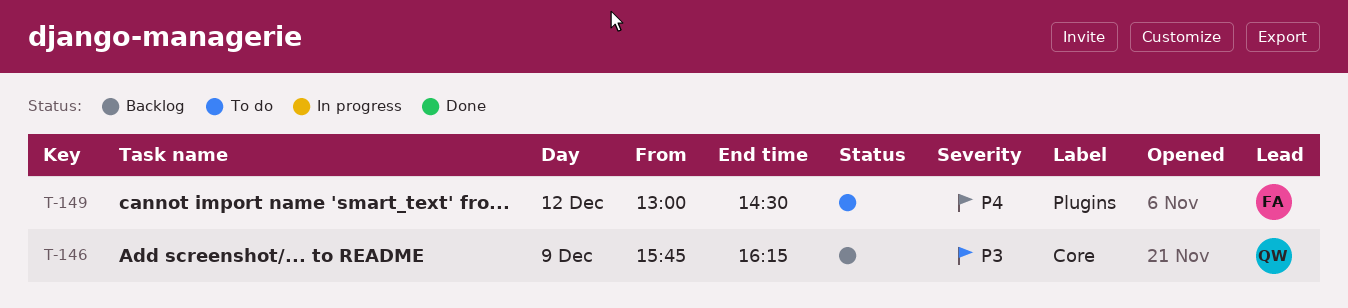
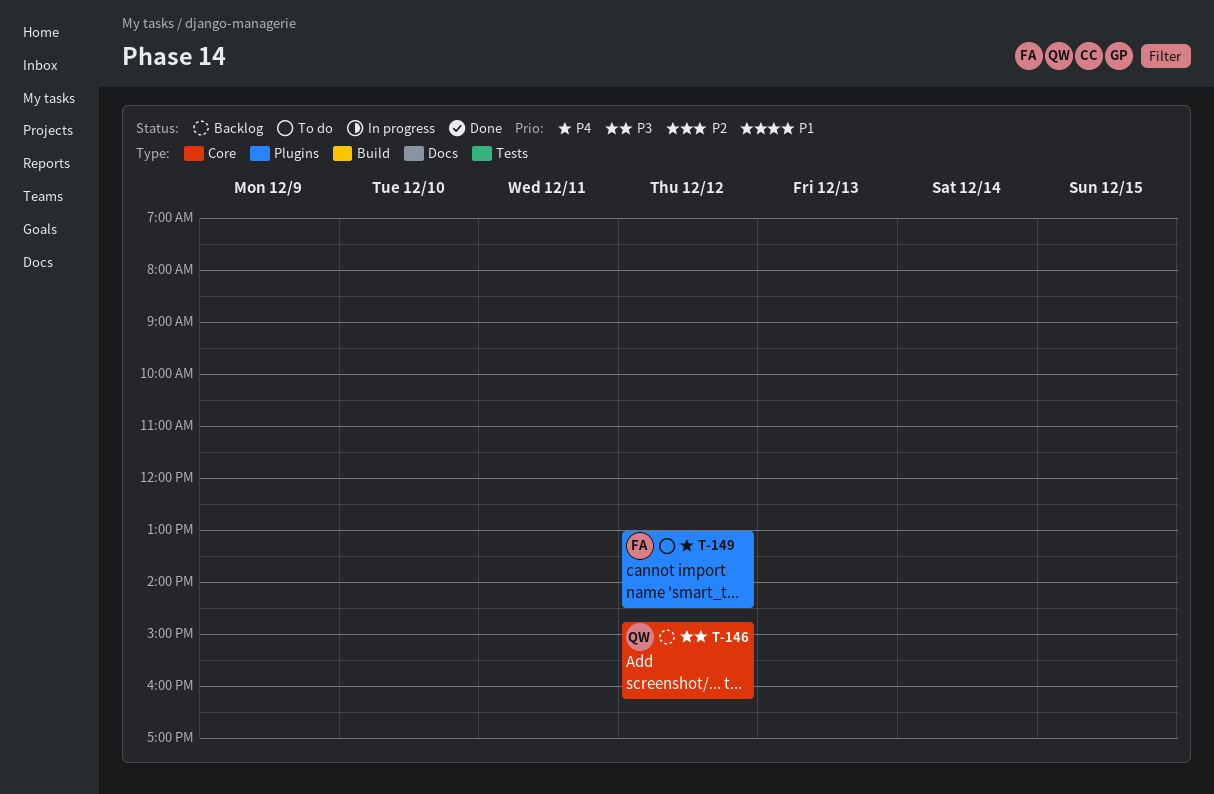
T-146, day: Dec 9 -> Dec 12
T-146, begins: 15:45 -> 14:45

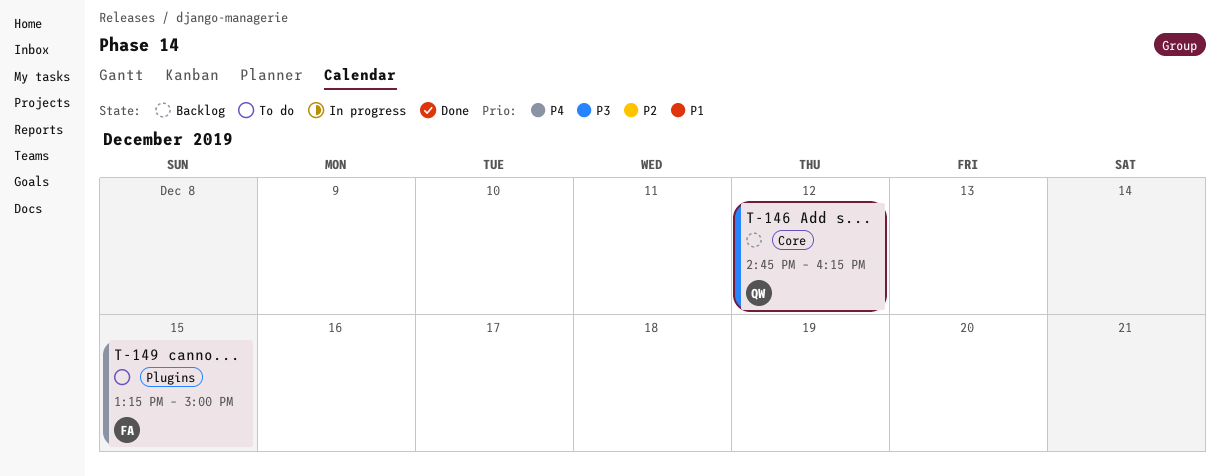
T-149, day: Dec 12 -> Dec 15
T-149, begins: 13:00 -> 13:15
T-149, ends: 14:30 -> 15:00

